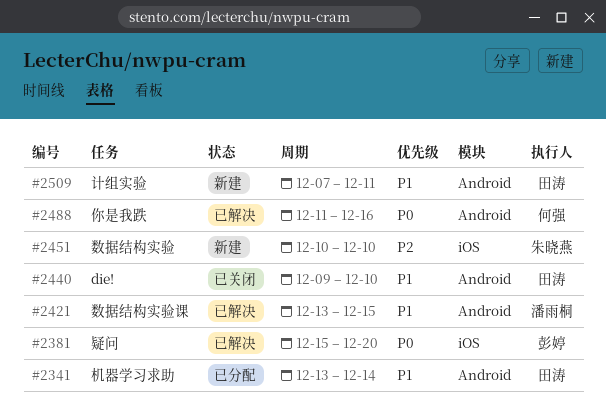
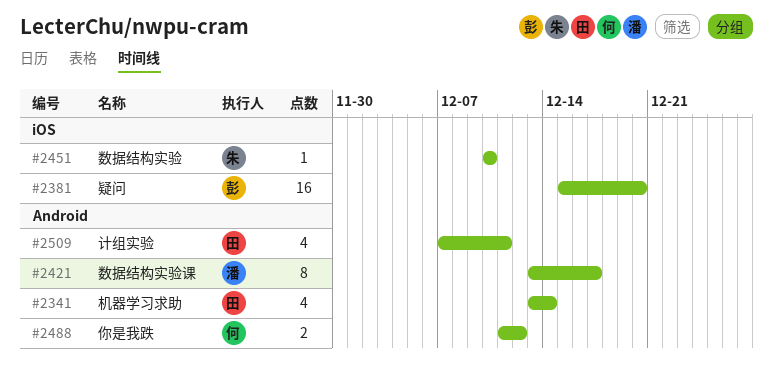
#2421, due: Dec 15 -> Dec 17
#2440: present -> none
#2488, due: Dec 16 -> Dec 12

